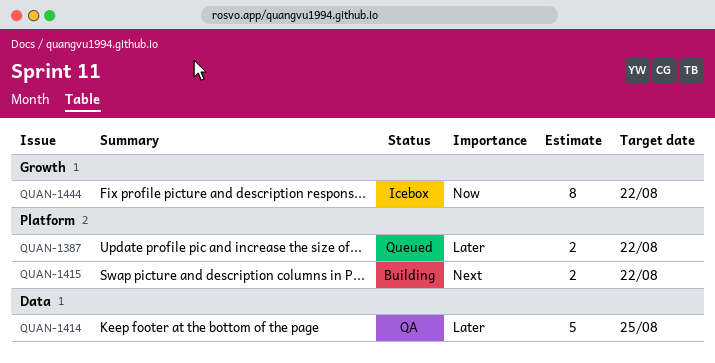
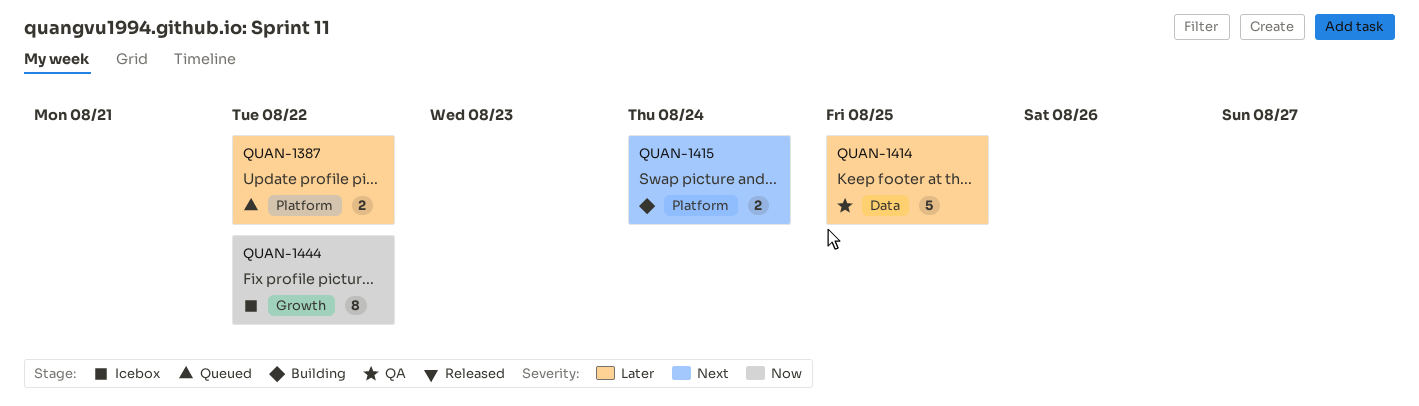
QUAN-1415, due: Aug 22 -> Aug 24

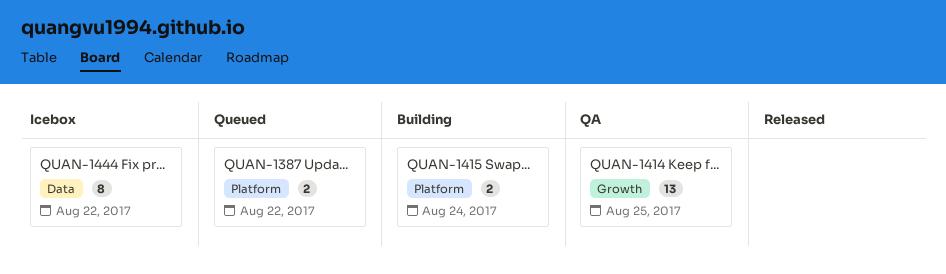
QUAN-1414, label: Data -> Growth
QUAN-1414, estimate: 5 -> 13
QUAN-1444, label: Growth -> Data

